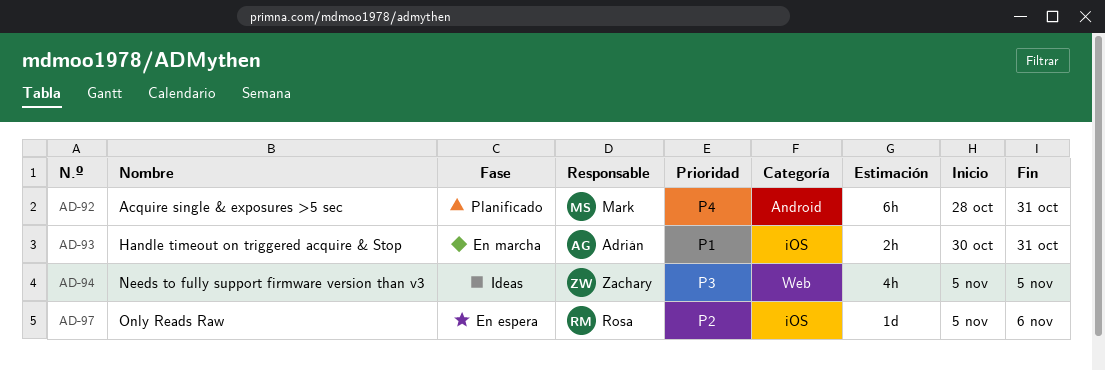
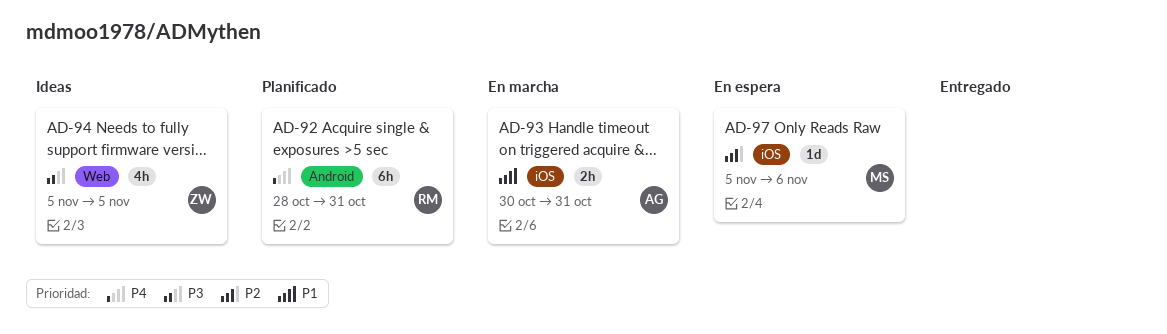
AD-92, owner: Mark -> Rosa
AD-97, owner: Rosa -> Mark

